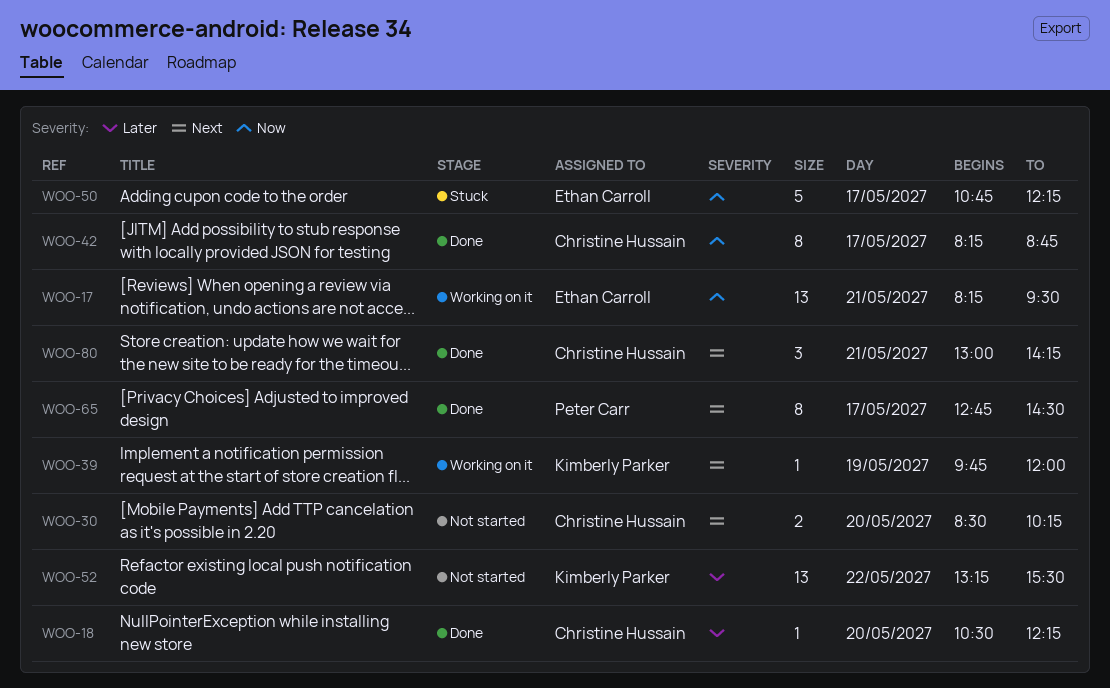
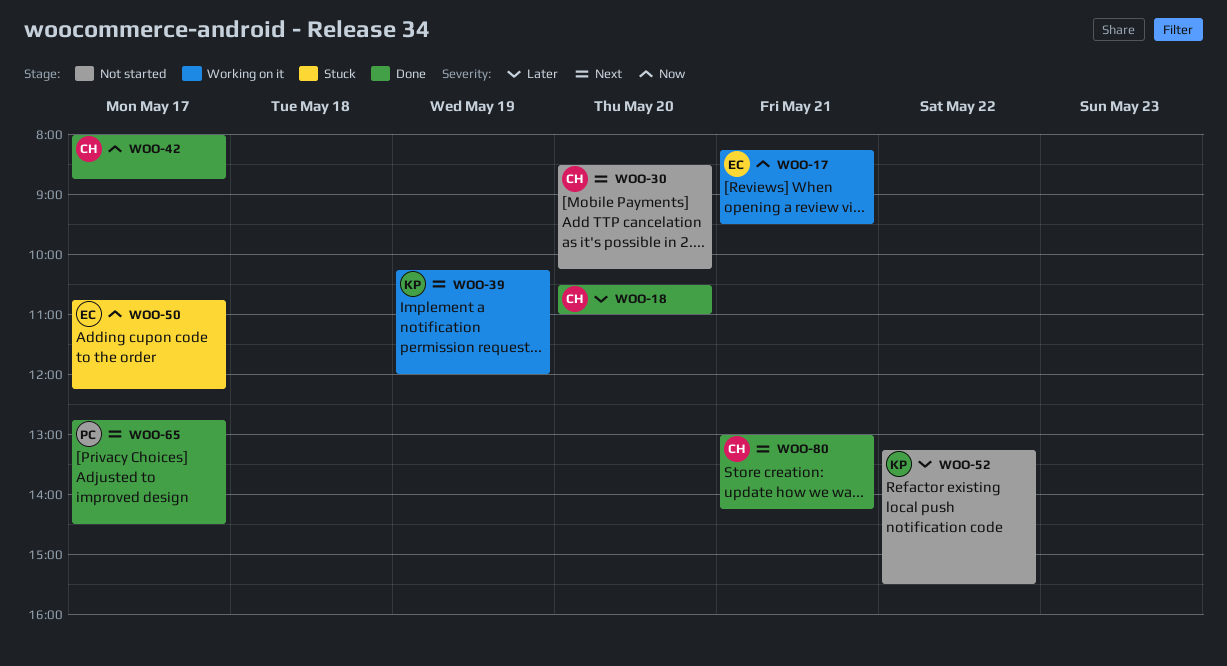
WOO-18, ends: 12:15 -> 11:00
WOO-39, begins: 09:45 -> 10:15
WOO-42, begins: 08:15 -> 08:00

